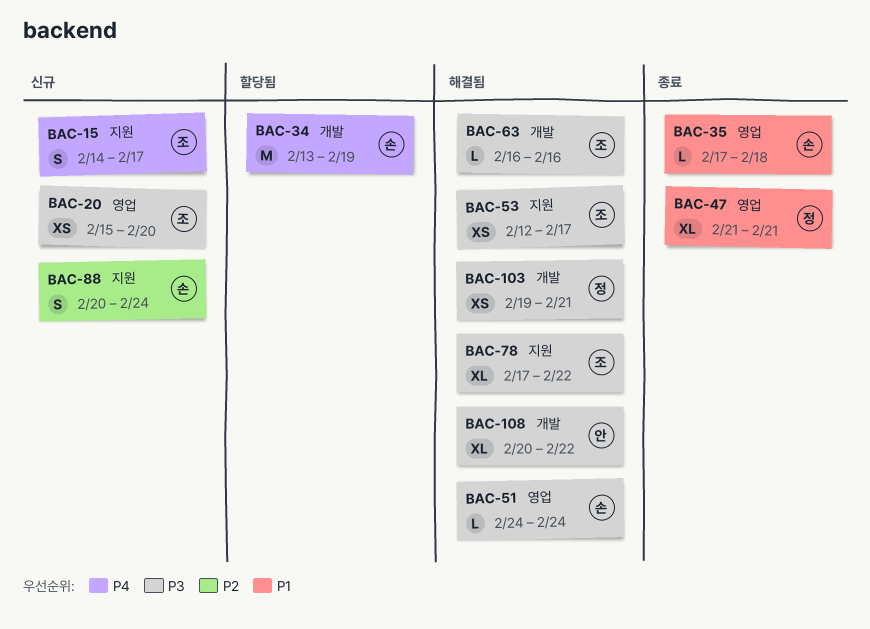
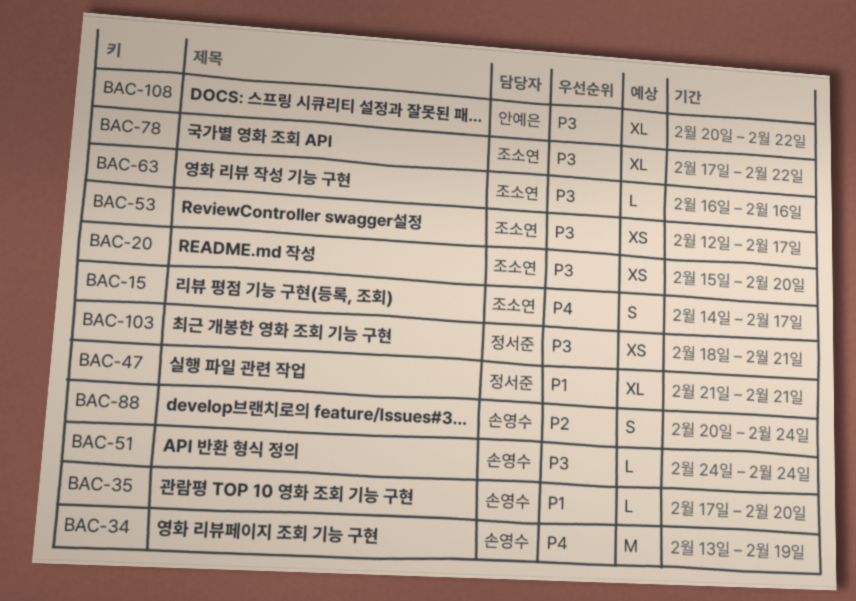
BAC-35, due: Feb 18 -> Feb 20
BAC-103, start: Feb 19 -> Feb 18

